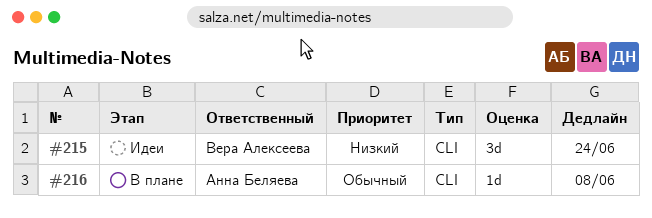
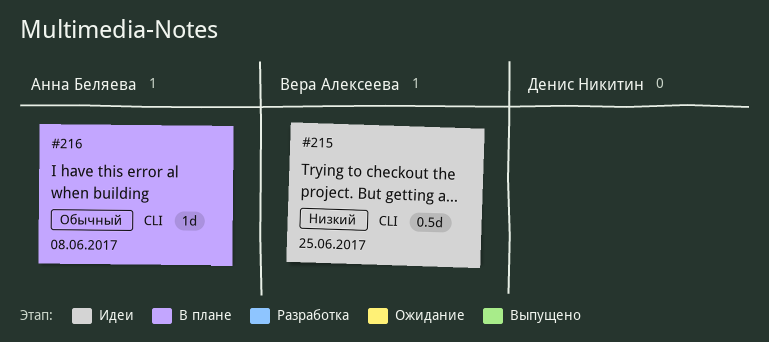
#215, estimate: 3d -> 0.5d
#215, due: Jun 24 -> Jun 25

